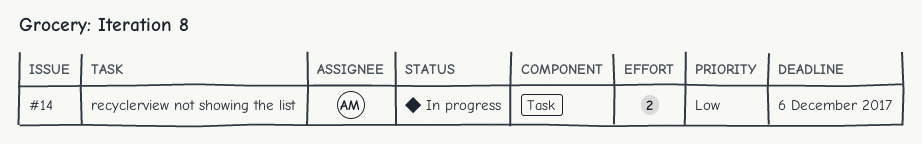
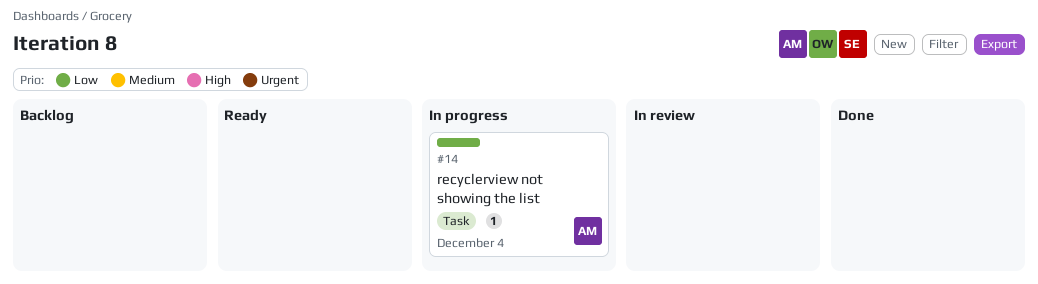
#14, estimate: 2 -> 1
#14, due: Dec 6 -> Dec 4

